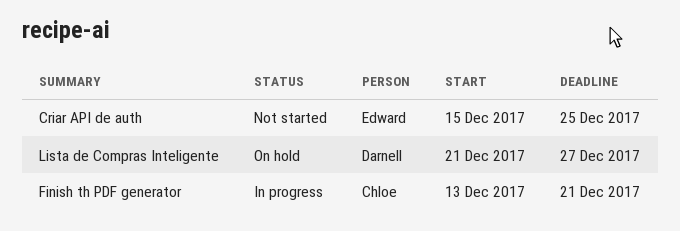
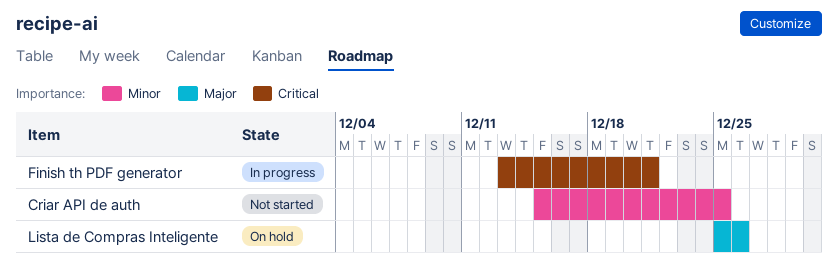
Lista de Compras Inteligente, start: Dec 21 -> Dec 25
Lista de Compras Inteligente, due: Dec 27 -> Dec 26

